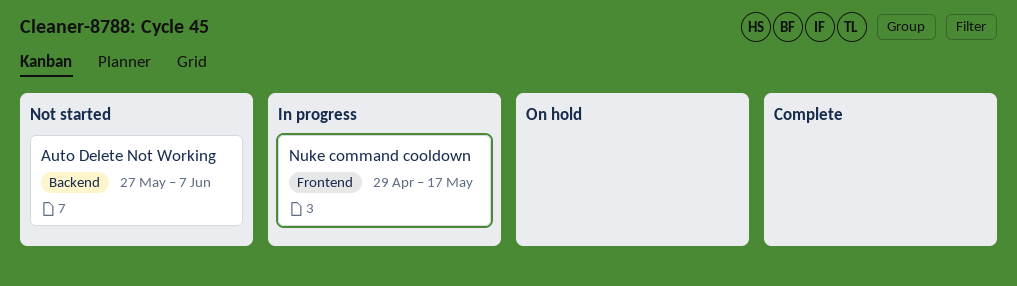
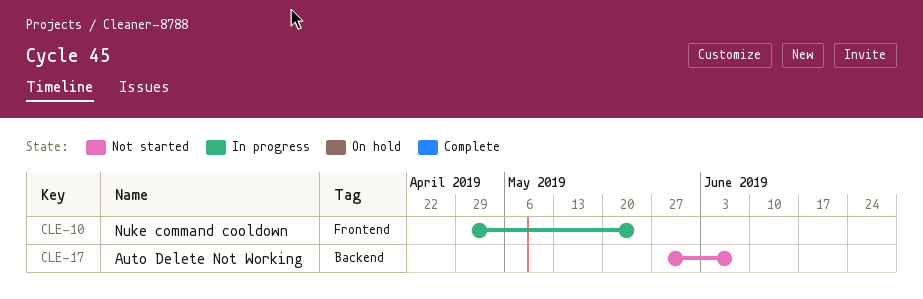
Nuke command cooldown, due: May 17 -> May 24

